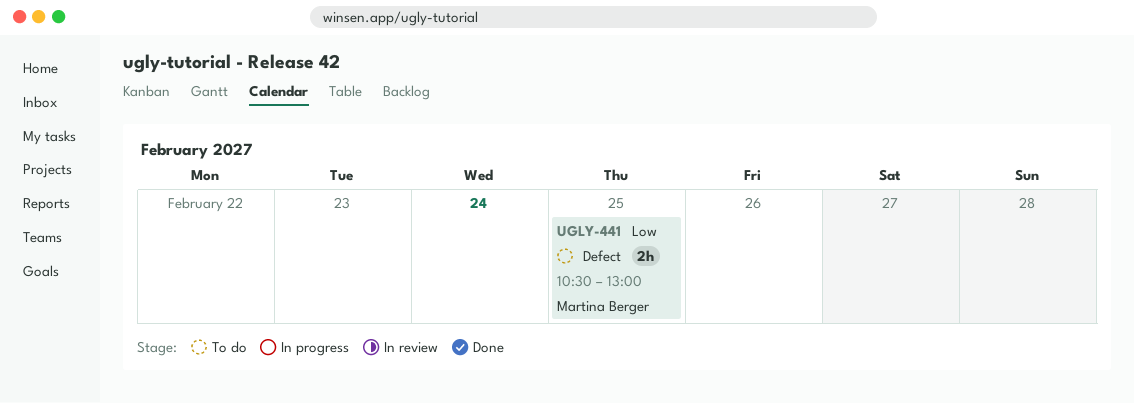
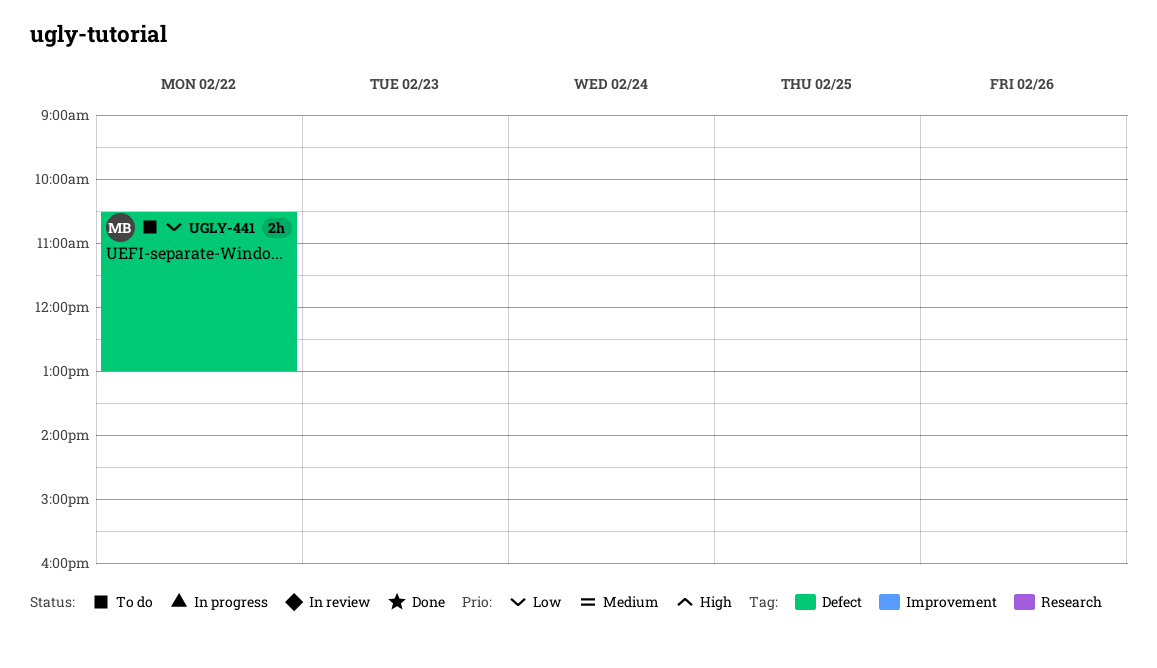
UGLY-441, day: Feb 25 -> Feb 22

